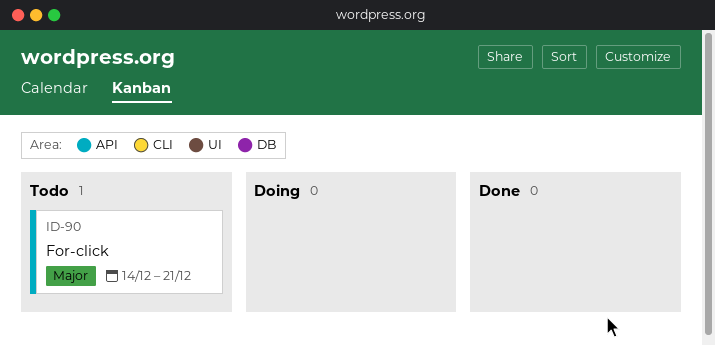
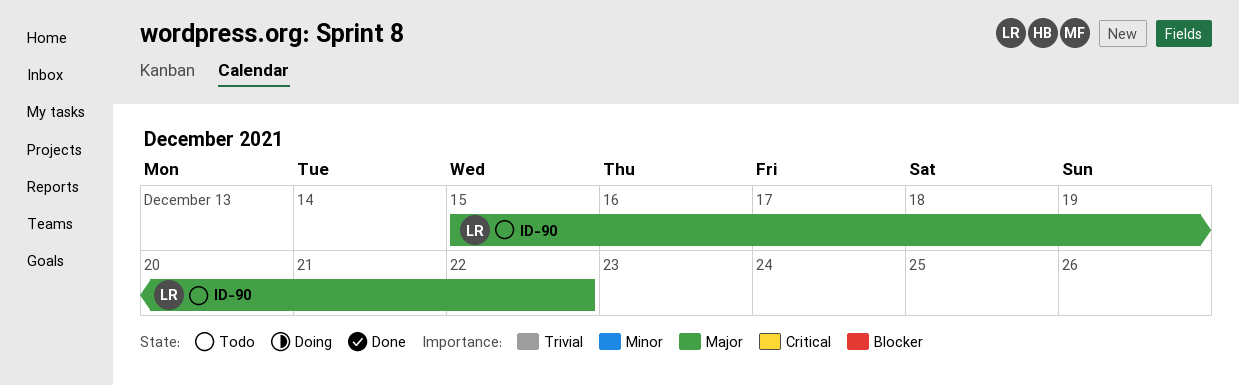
ID-90, start: Dec 14 -> Dec 15
ID-90, due: Dec 21 -> Dec 22

